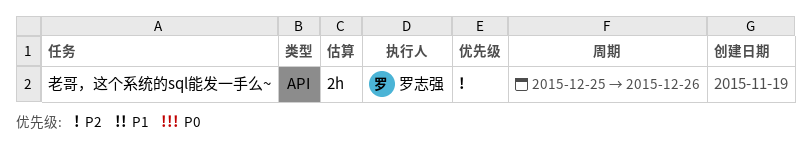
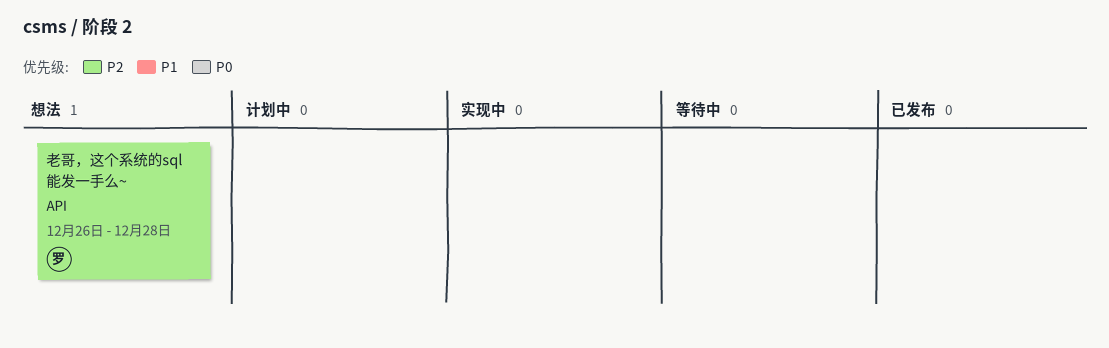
老哥，这个系统的sql能发一手么~, start: Dec 25 -> Dec 26
老哥，这个系统的sql能发一手么~, due: Dec 26 -> Dec 28

